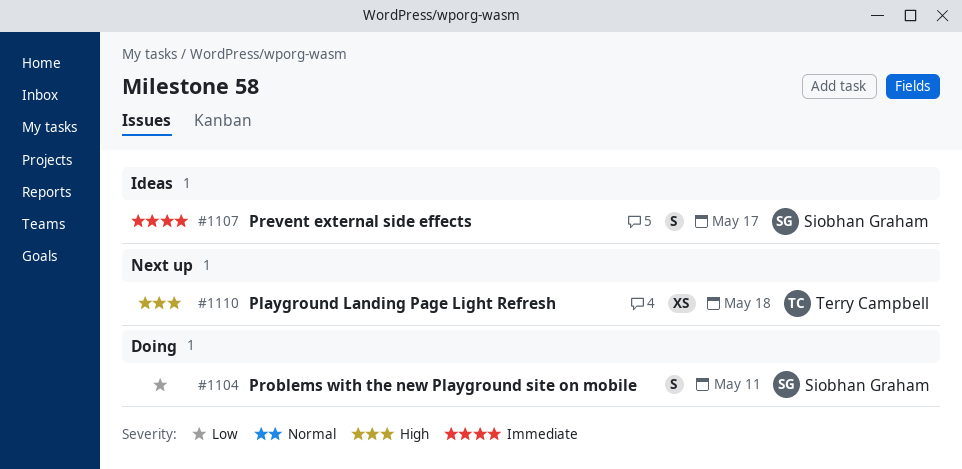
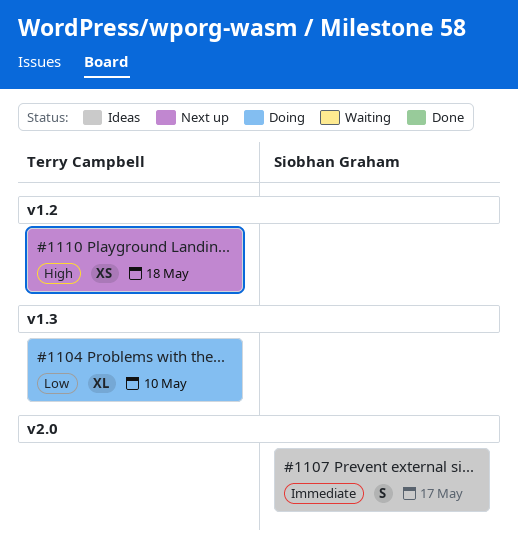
#1104, owner: Siobhan Graham -> Terry Campbell
#1104, estimate: S -> XL
#1104, due: May 11 -> May 10

